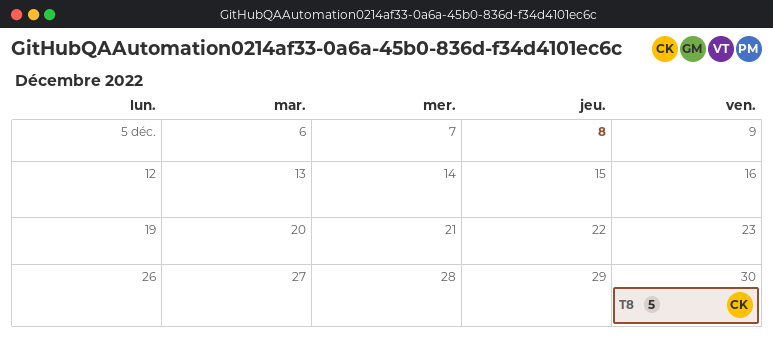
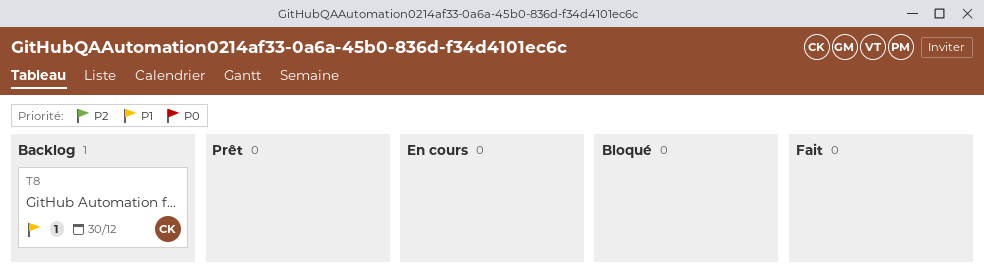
T8, estimate: 5 -> 1

